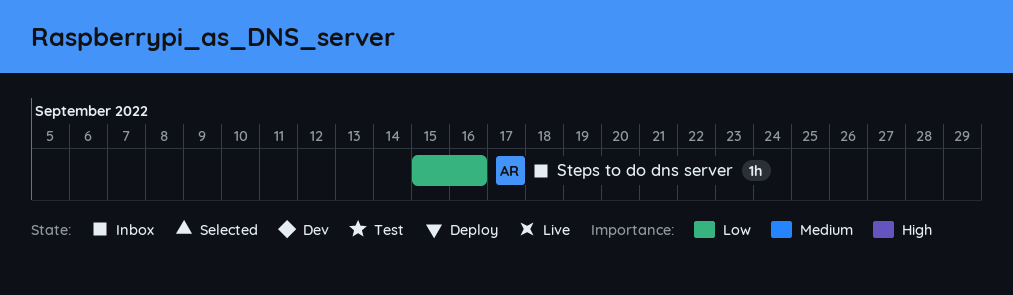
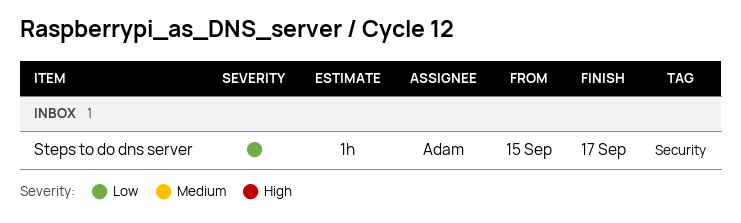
Steps to do dns server, due: Sep 16 -> Sep 17

